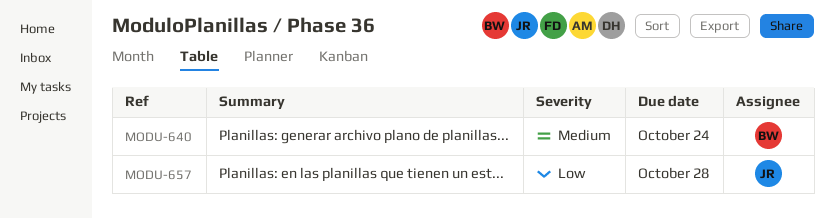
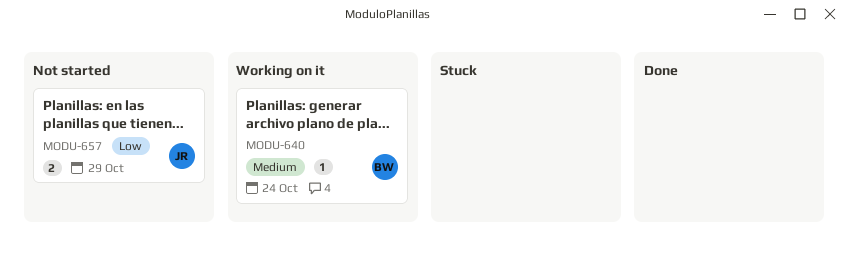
MODU-657, due: Oct 28 -> Oct 29

